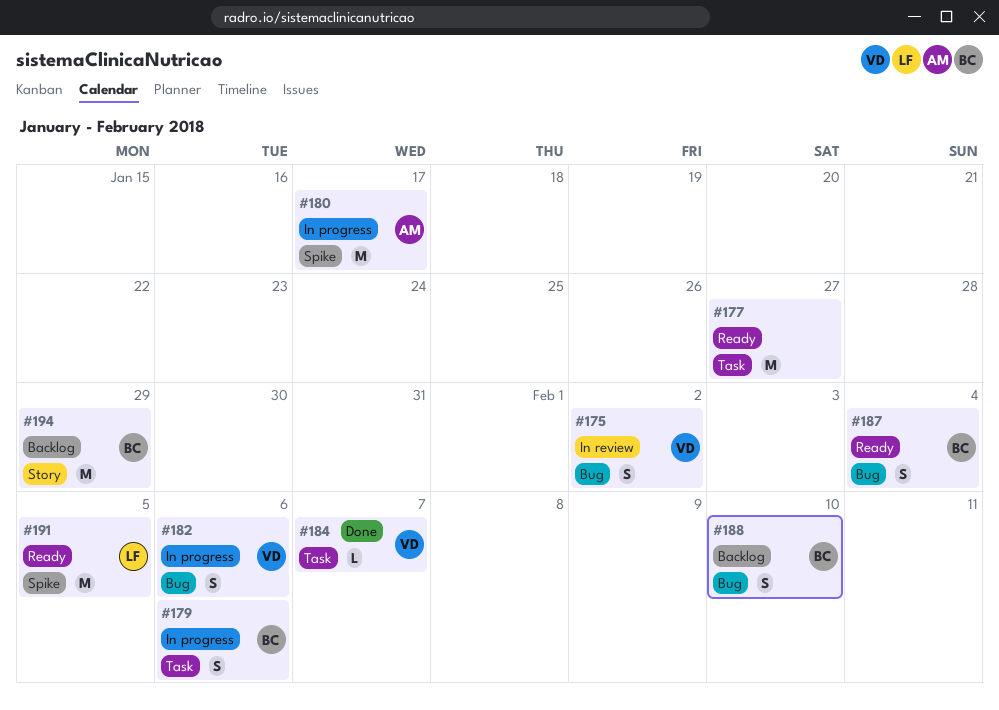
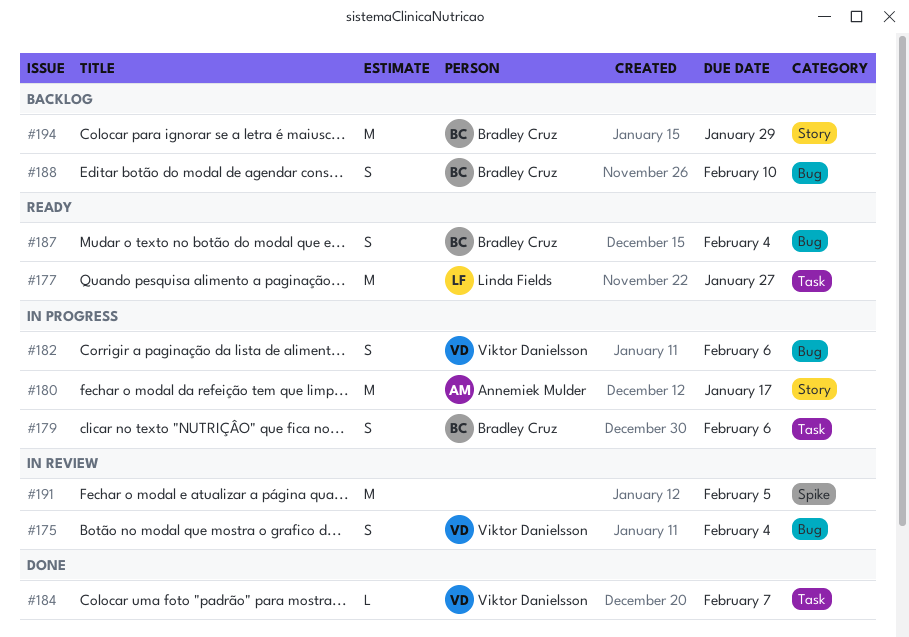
#175, due: Feb 2 -> Feb 4
#177, owner: none -> Linda Fields
#180, label: Spike -> Story
#191, status: Ready -> In review
#191, owner: Linda Fields -> none

